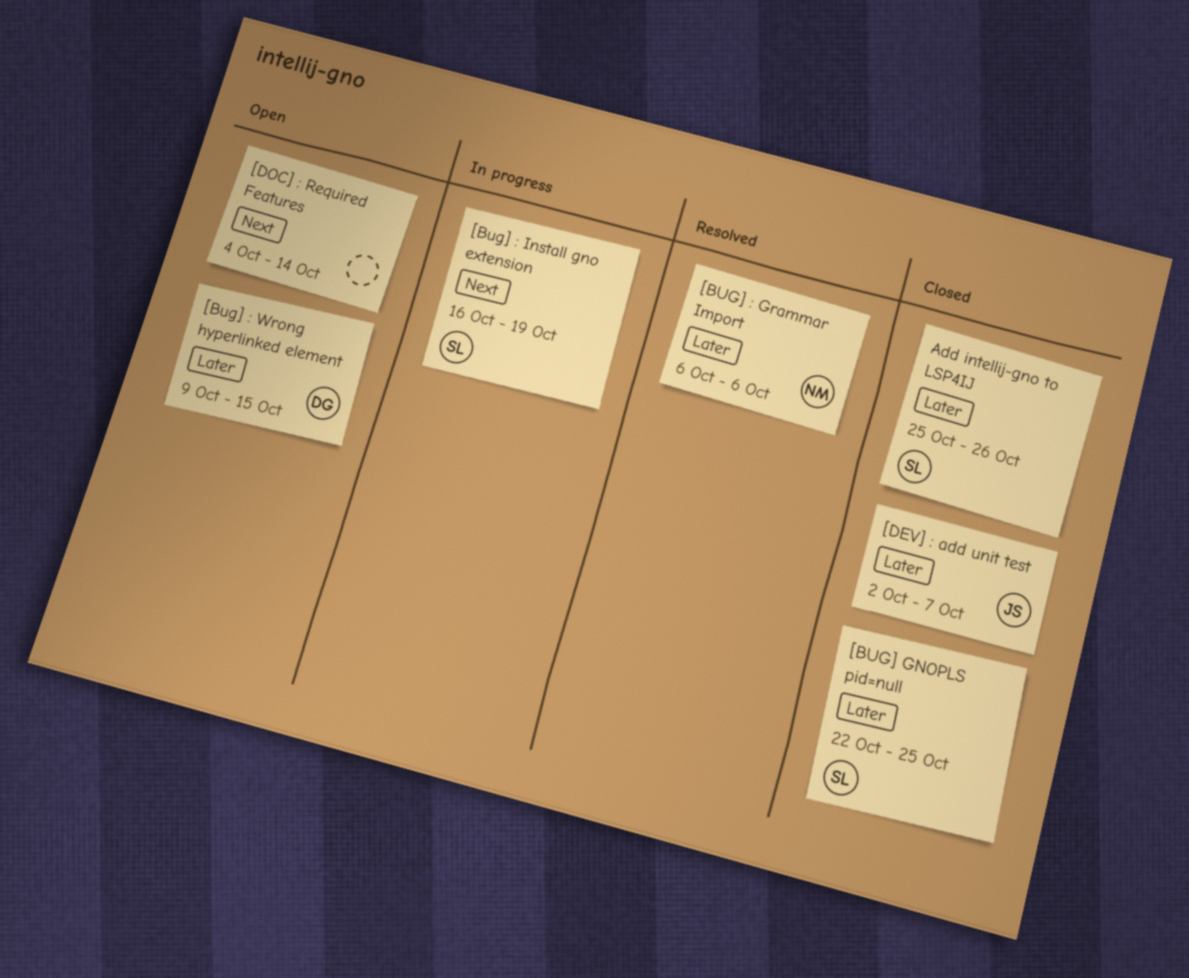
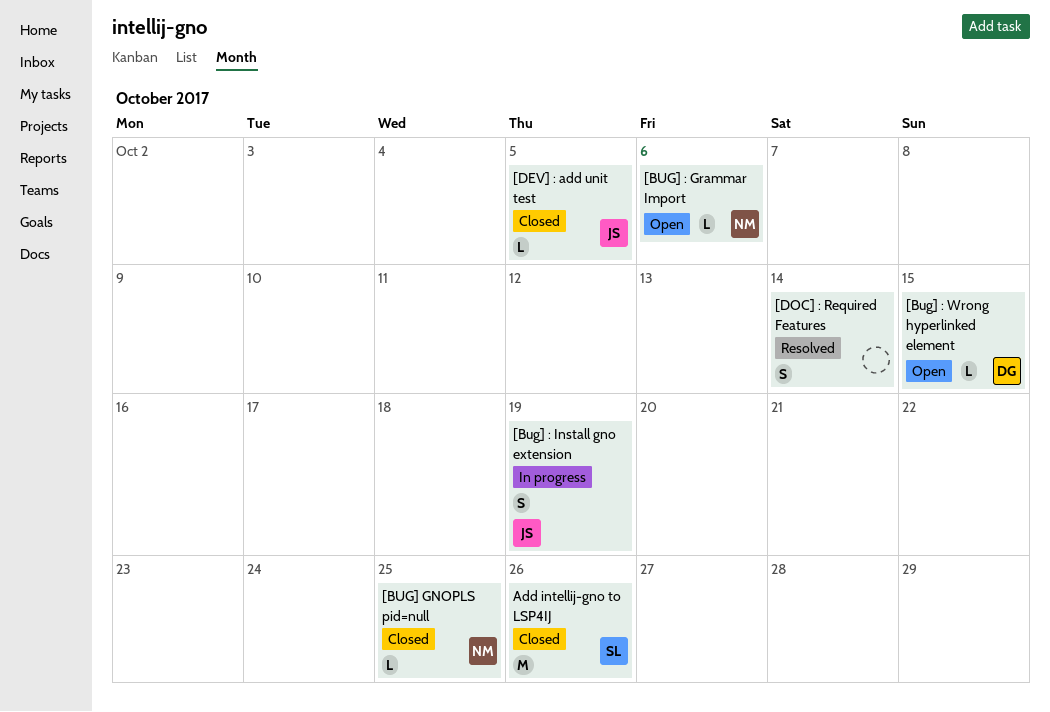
[BUG] : Grammar Import, status: Resolved -> Open
[Bug] : Install gno extension, owner: SL -> JS
[BUG] GNOPLS pid=null, owner: SL -> NM
[DEV] : add unit test, due: Oct 7 -> Oct 5
[DOC] : Required Features, status: Open -> Resolved

